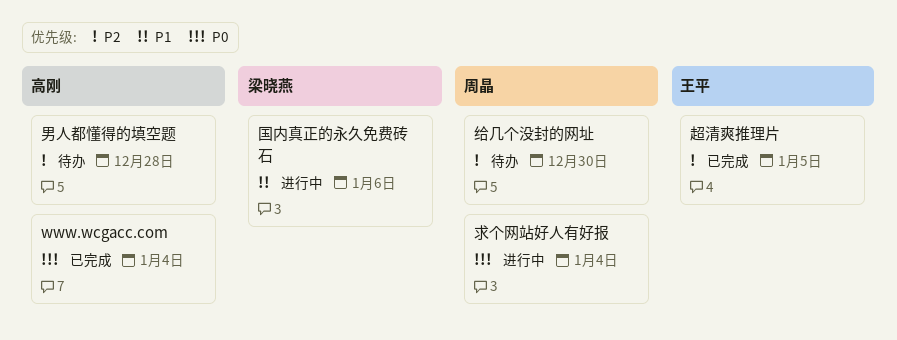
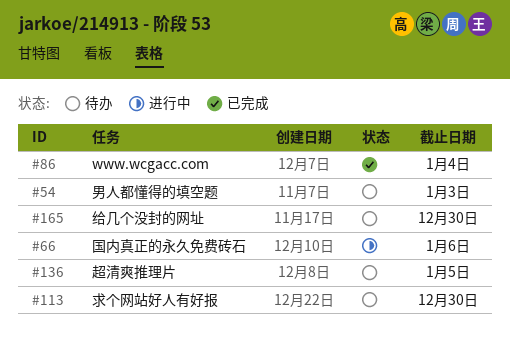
求个网站好人有好报, status: 进行中 -> 待办
求个网站好人有好报, due: Jan 4 -> Dec 30
男人都懂得的填空题, due: Dec 28 -> Jan 3
超清爽推理片, status: 已完成 -> 待办

